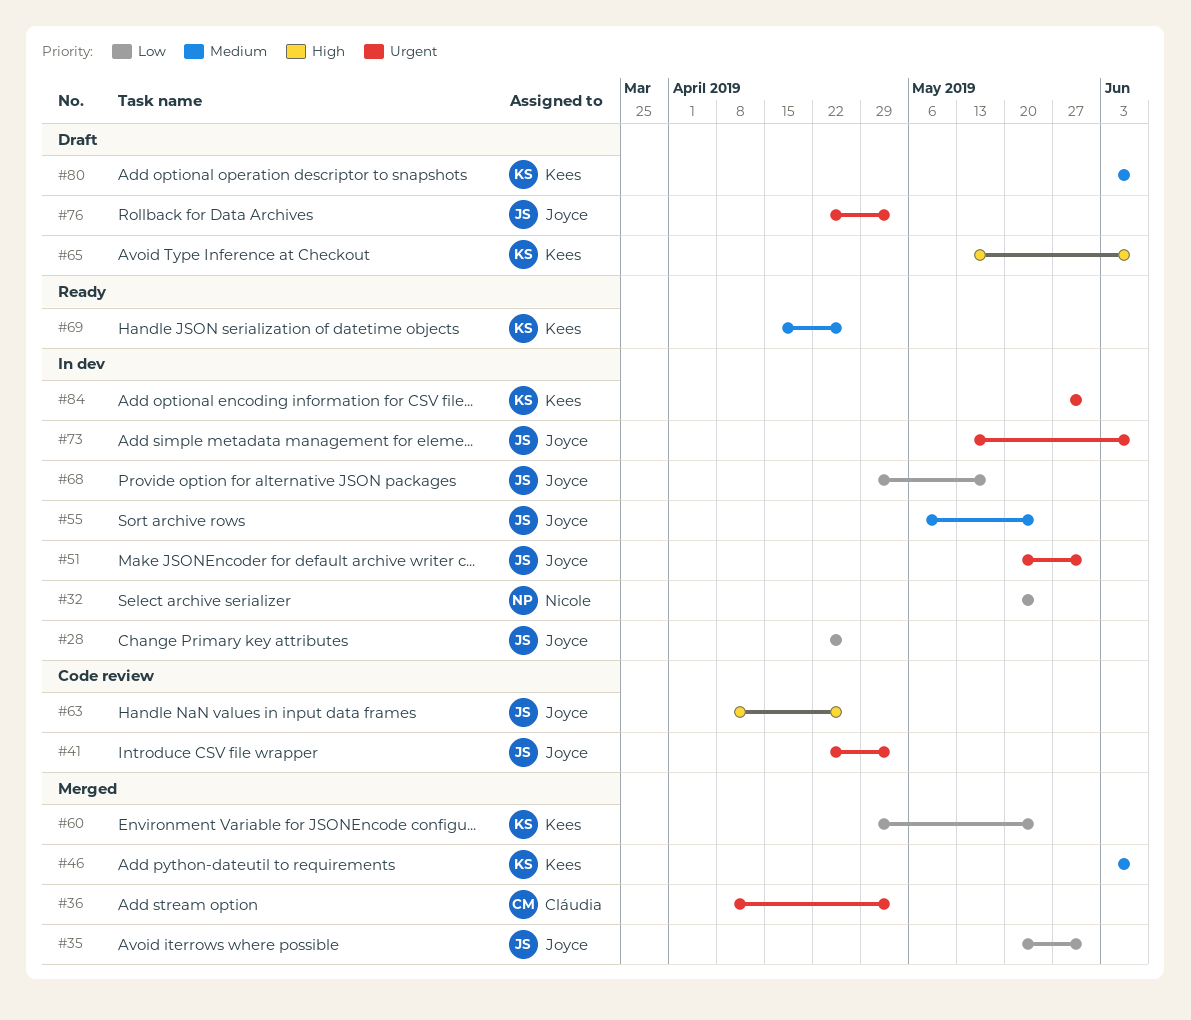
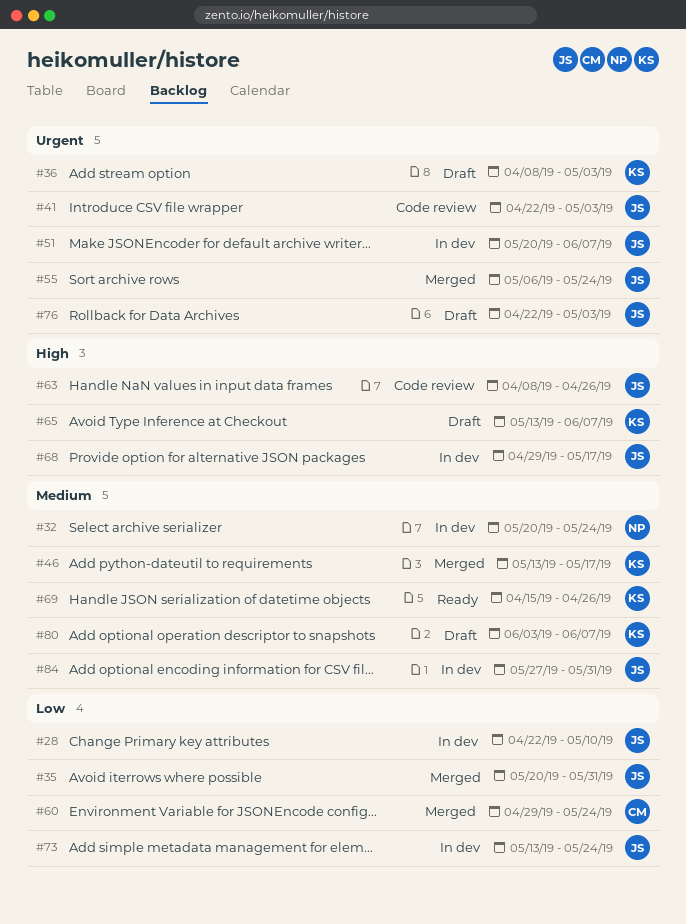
#28, due: Apr 26 -> May 10
#32, priority: Low -> Medium
#36, status: Merged -> Draft
#36, owner: Cláudia -> Kees
#46, start: Jun 3 -> May 13
#46, due: Jun 7 -> May 17
#51, due: May 31 -> Jun 7
#55, status: In dev -> Merged
#55, priority: Medium -> Urgent
#60, owner: Kees -> Cláudia
#68, priority: Low -> High
#73, priority: Urgent -> Low
#73, due: Jun 7 -> May 24
#84, owner: Kees -> Joyce
#84, priority: Urgent -> Medium

